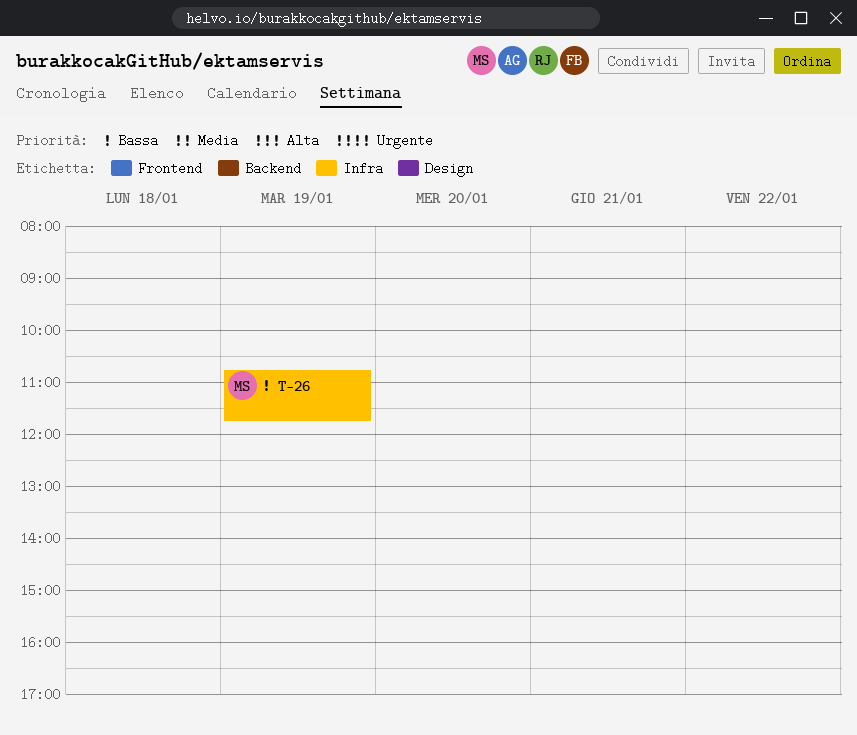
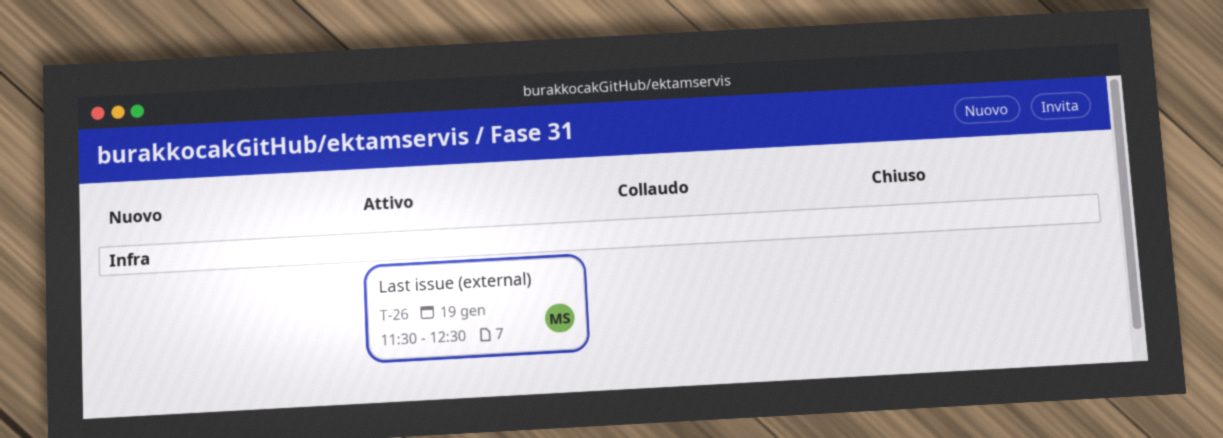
T-26, begins: 10:45 -> 11:30
T-26, ends: 11:45 -> 12:30

